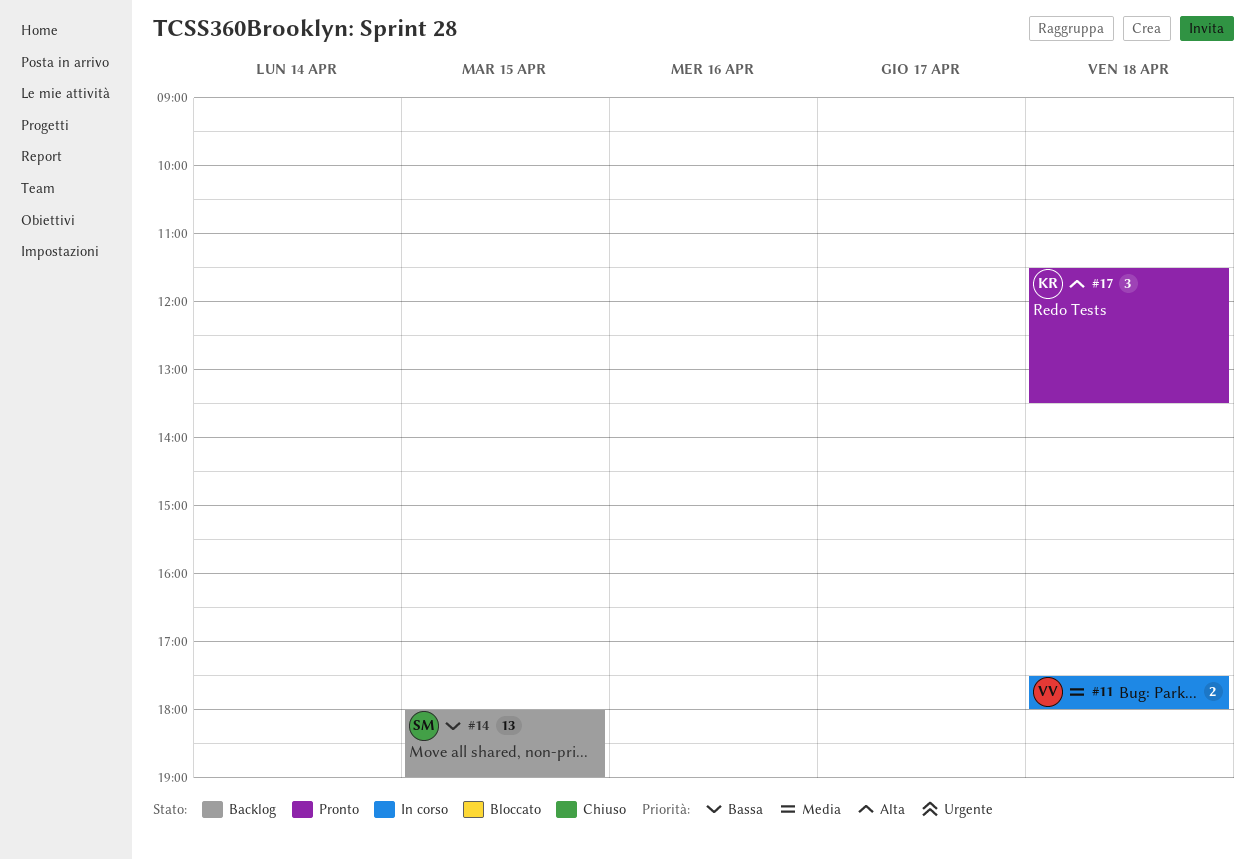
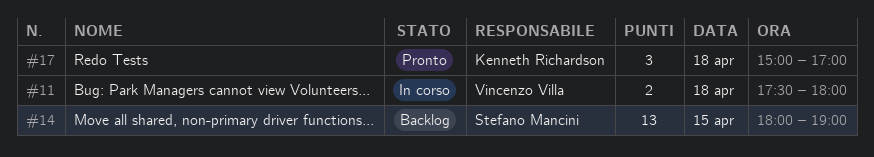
#17, begins: 11:30 -> 15:00
#17, ends: 13:30 -> 17:00

